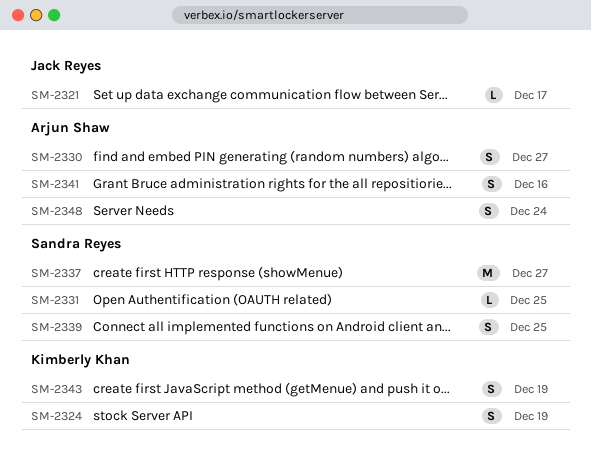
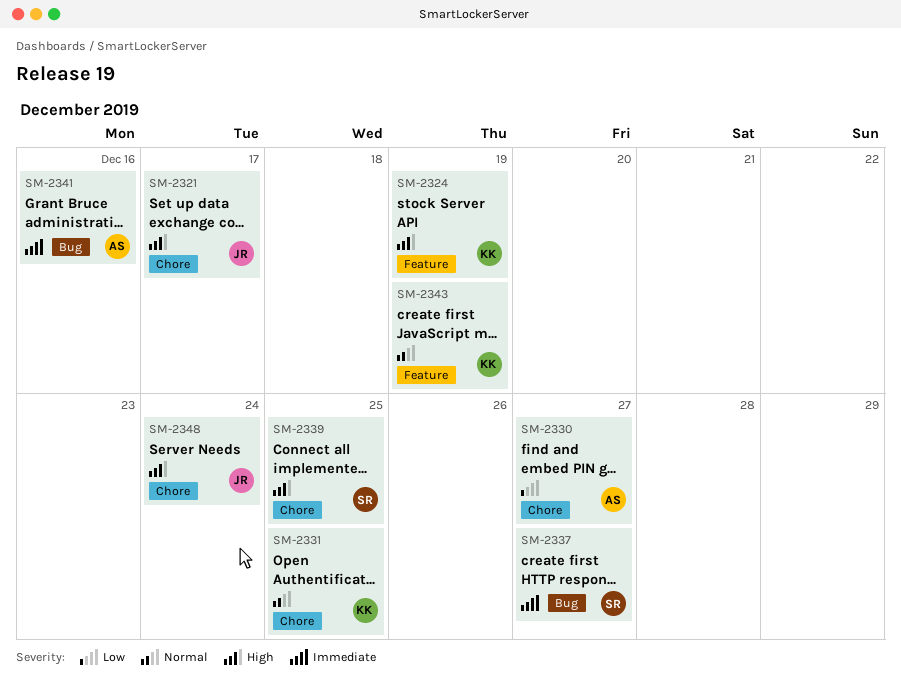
SM-2331, owner: Sandra Reyes -> Kimberly Khan
SM-2348, owner: Arjun Shaw -> Jack Reyes

